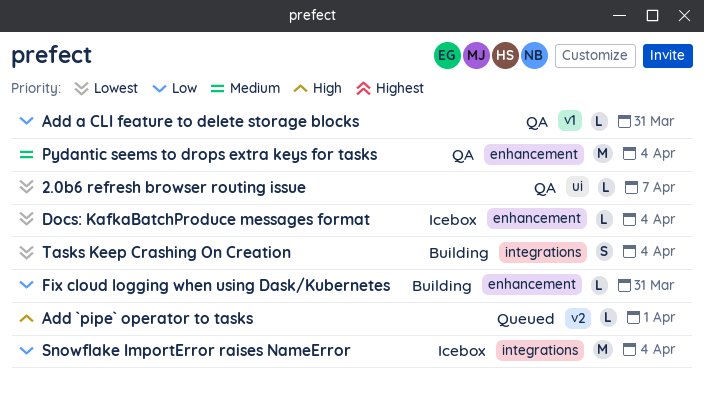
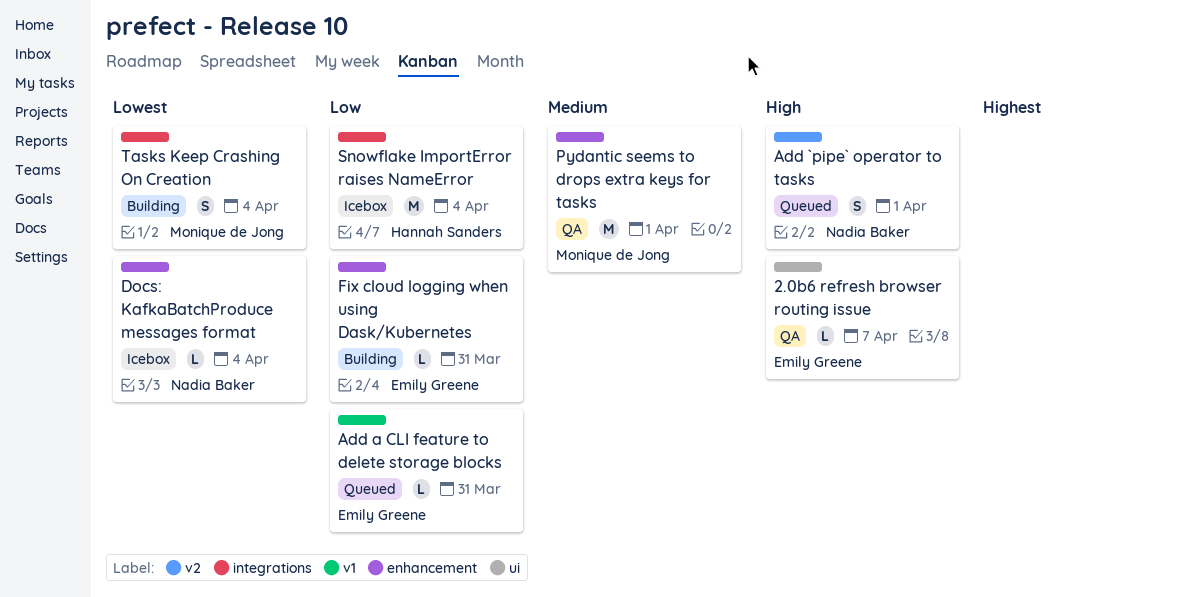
2.0b6 refresh browser routing issue, priority: Lowest -> High
Add `pipe` operator to tasks, estimate: L -> S
Add a CLI feature to delete storage blocks, status: QA -> Queued
Pydantic seems to drops extra keys for tasks, due: Apr 4 -> Apr 1

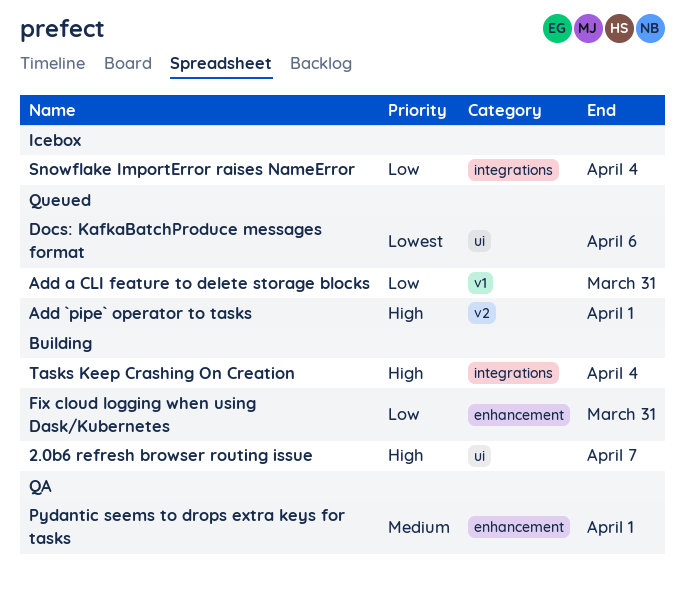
2.0b6 refresh browser routing issue, status: QA -> Building
Docs: KafkaBatchProduce messages format, status: Icebox -> Queued
Docs: KafkaBatchProduce messages format, label: enhancement -> ui
Docs: KafkaBatchProduce messages format, due: Apr 4 -> Apr 6
Tasks Keep Crashing On Creation, priority: Lowest -> High

